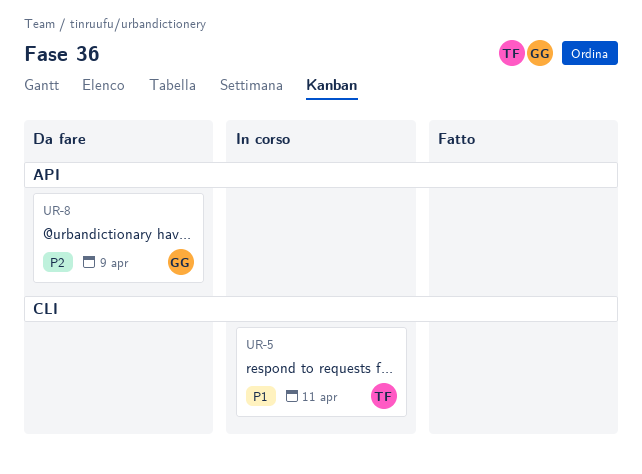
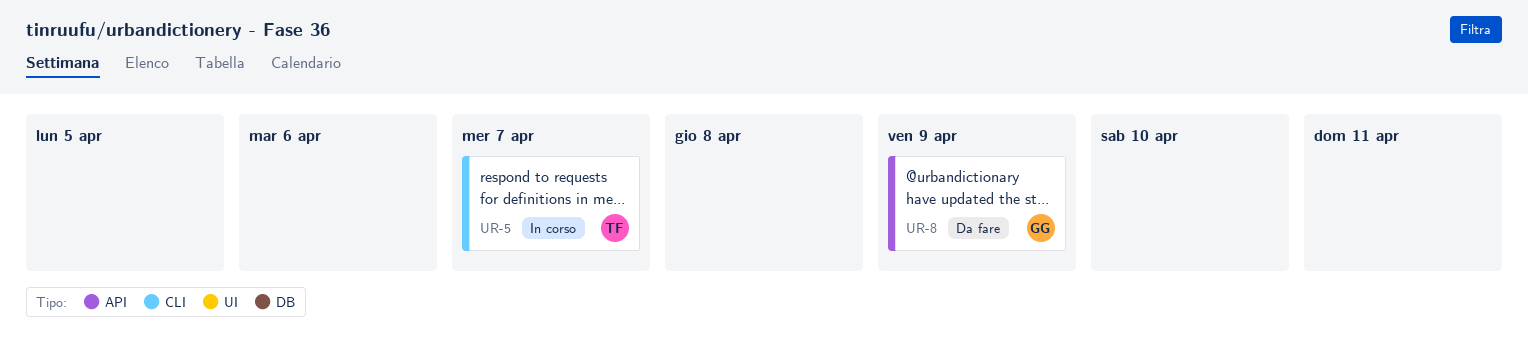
UR-5, due: Apr 11 -> Apr 7

